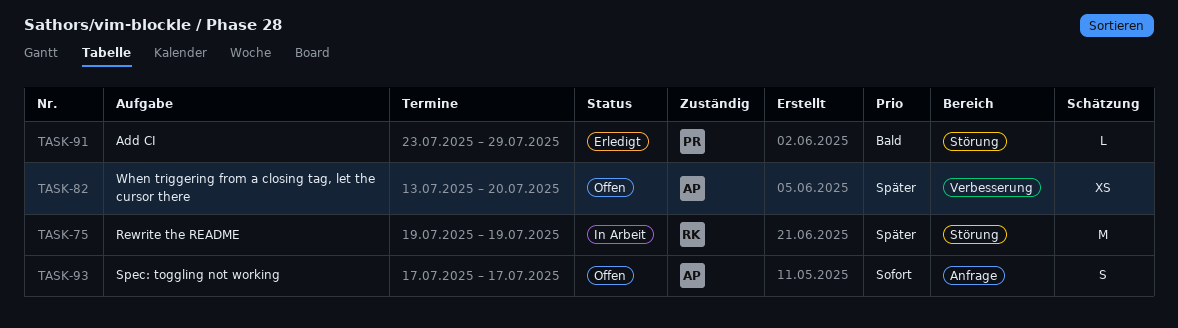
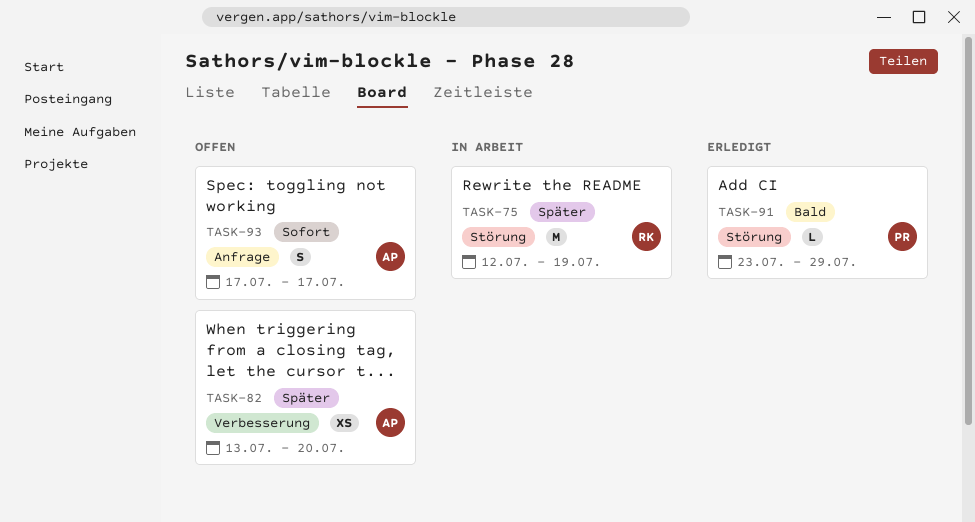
TASK-75, start: Jul 19 -> Jul 12

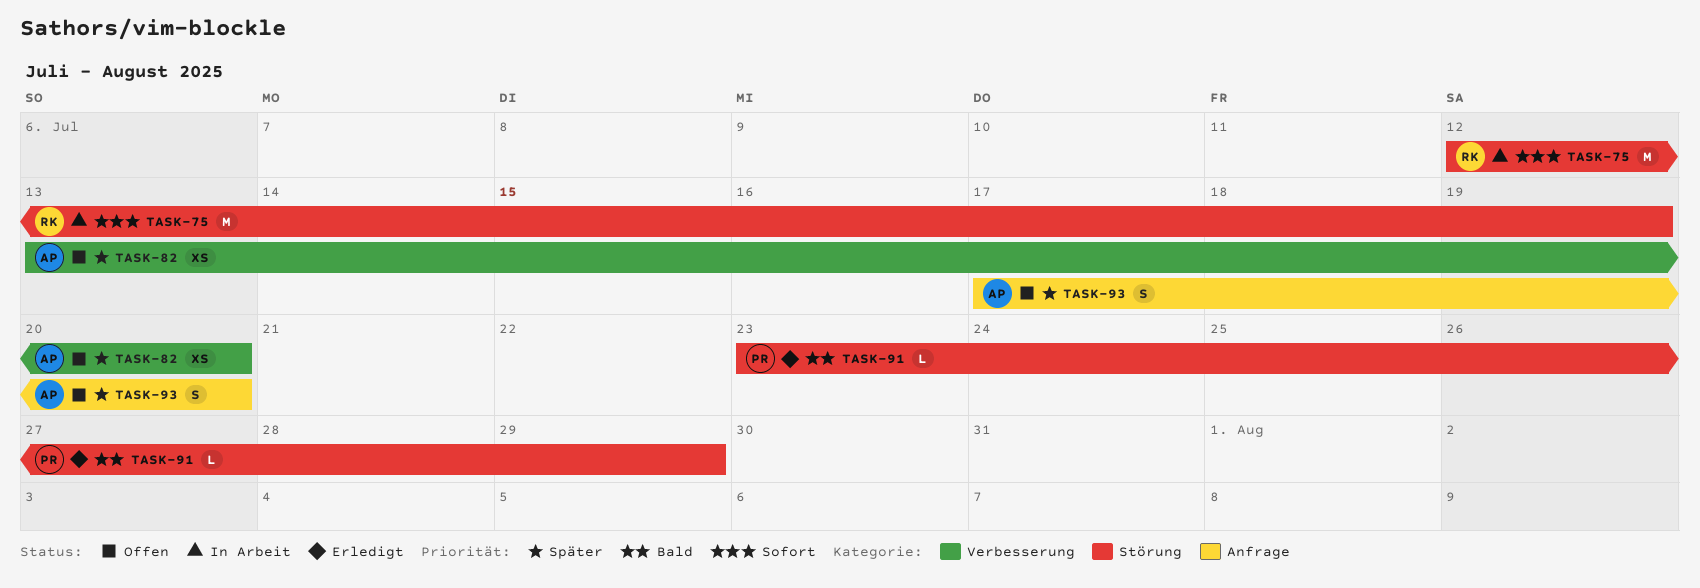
TASK-75, priority: Später -> Sofort
TASK-93, priority: Sofort -> Später
TASK-93, due: Jul 17 -> Jul 20

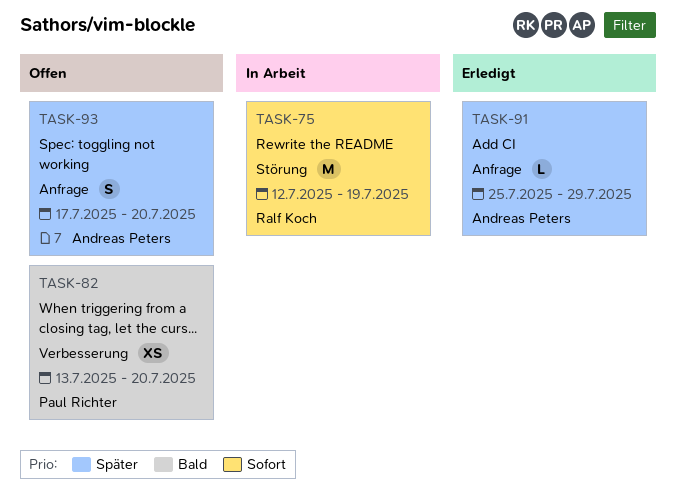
TASK-82, owner: Andreas Peters -> Paul Richter
TASK-82, priority: Später -> Bald
TASK-91, owner: Paul Richter -> Andreas Peters
TASK-91, priority: Bald -> Später
TASK-91, label: Störung -> Anfrage
TASK-91, start: Jul 23 -> Jul 25

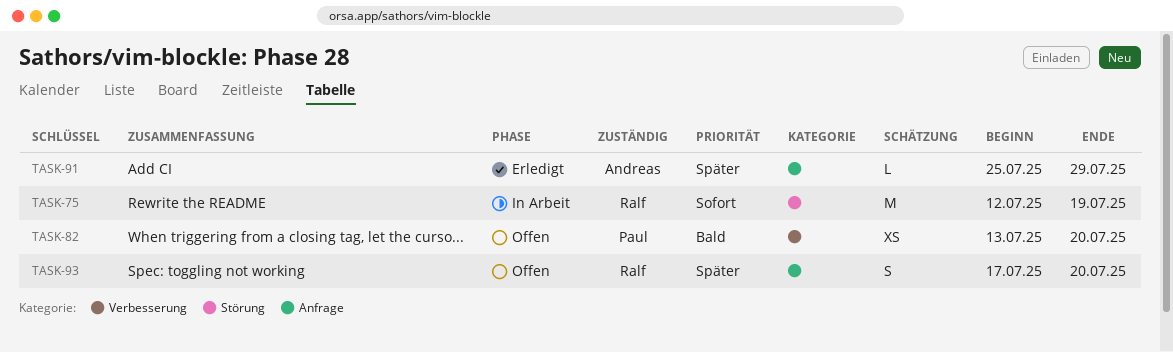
TASK-93, owner: Andreas Peters -> Ralf Koch

